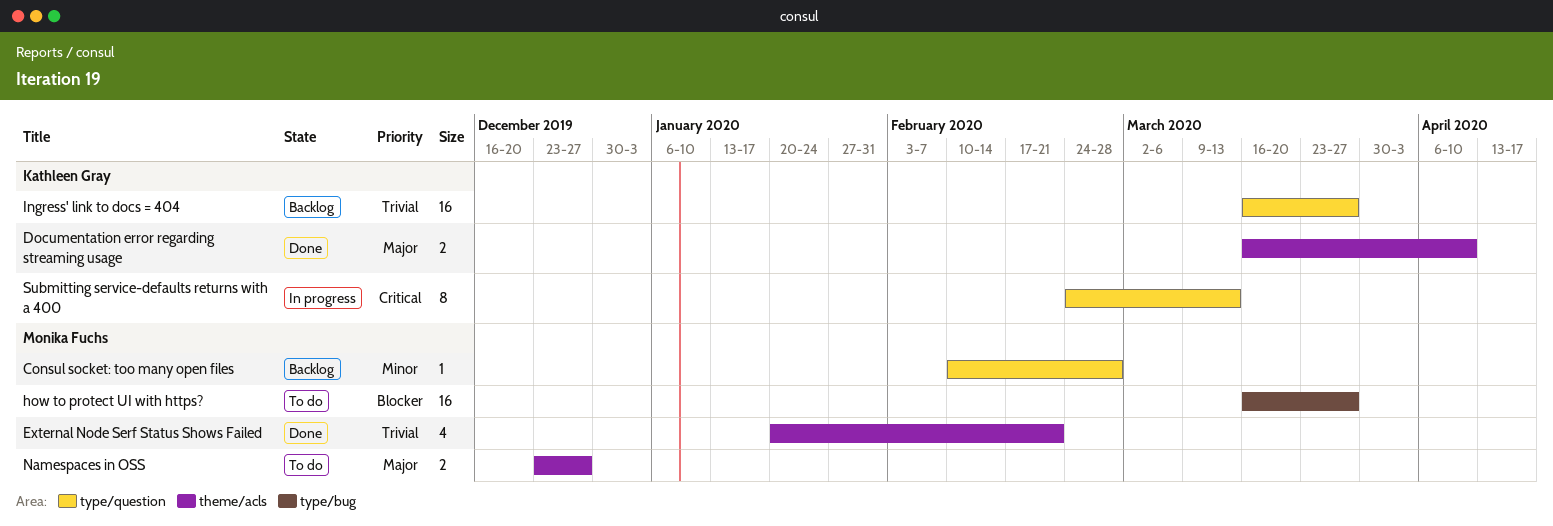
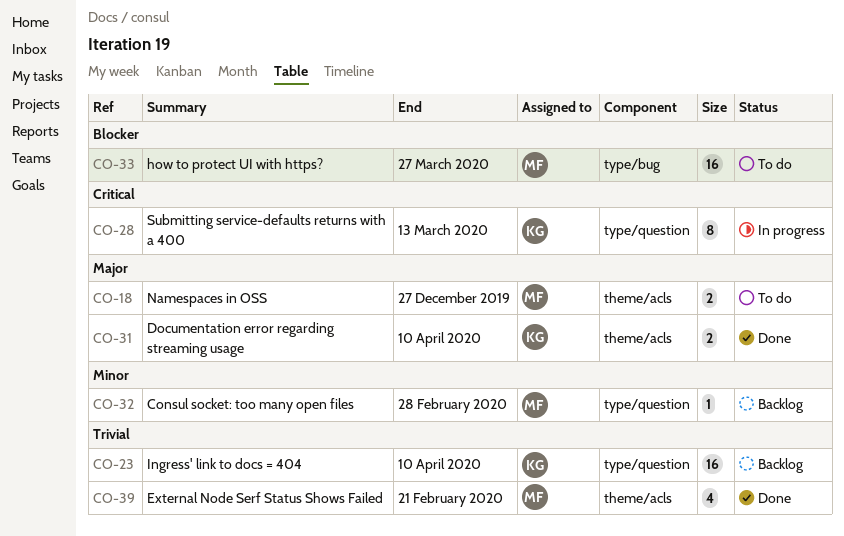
Ingress' link to docs = 404, due: Mar 27 -> Apr 10

